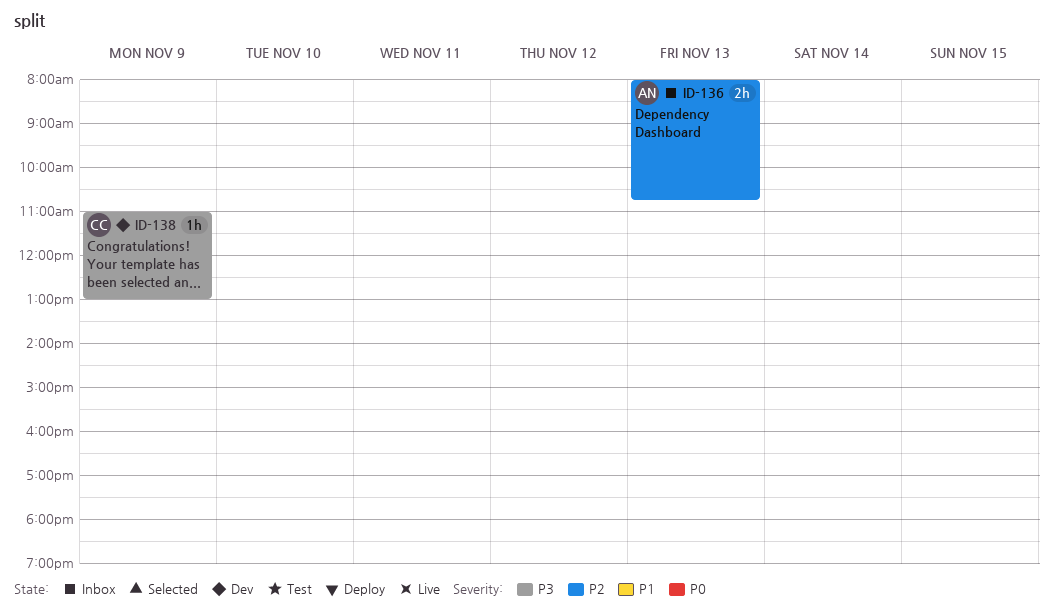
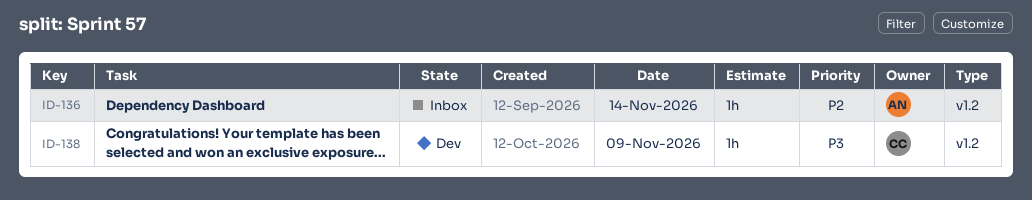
ID-136, estimate: 2h -> 1h
ID-136, day: Nov 13 -> Nov 14

